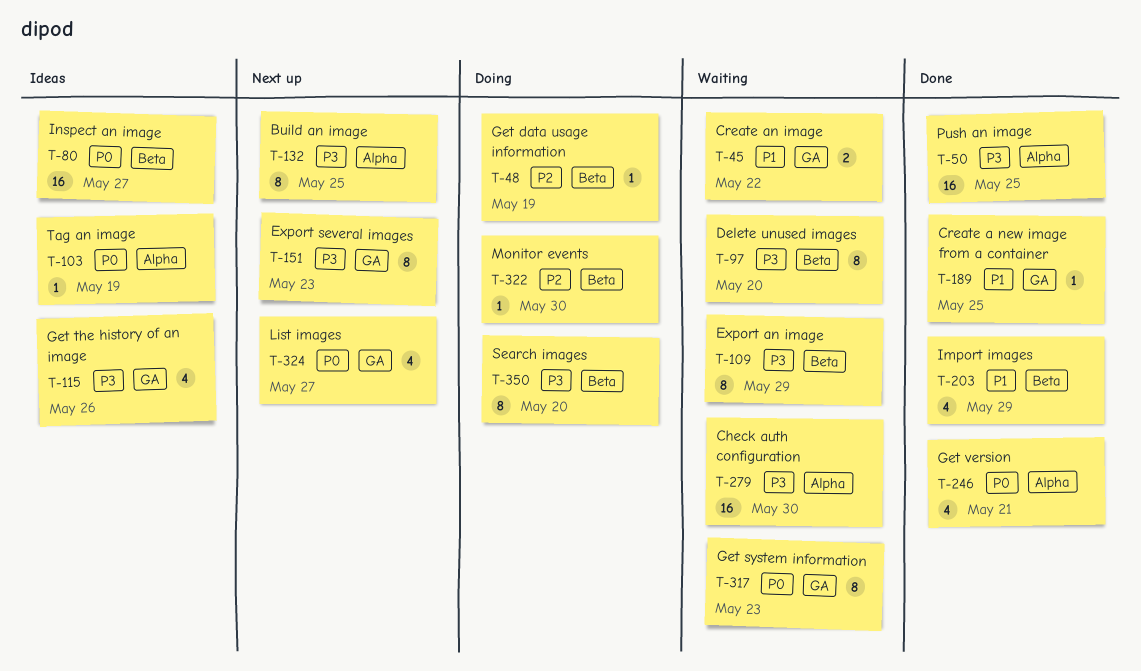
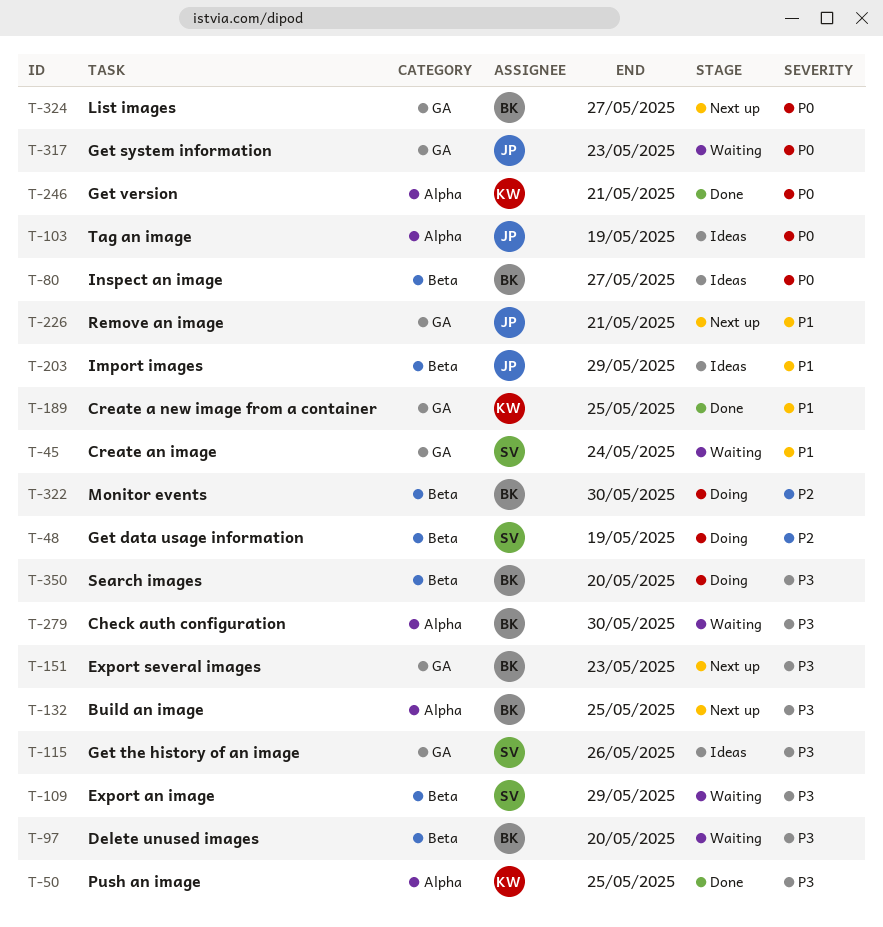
T-45, due: May 22 -> May 24
T-203, status: Done -> Ideas
T-226: none -> present

